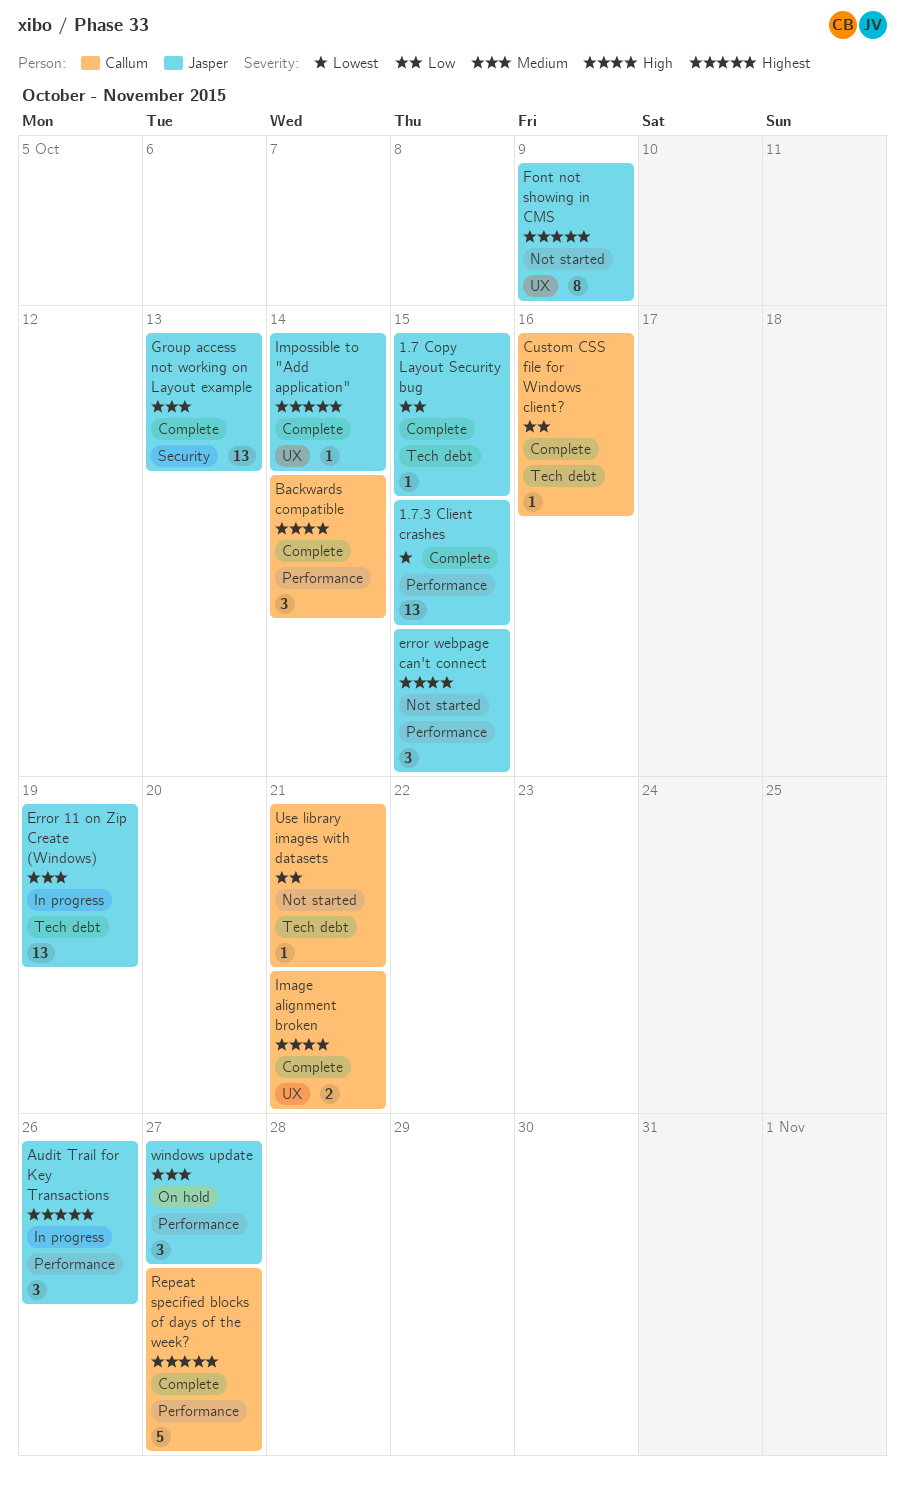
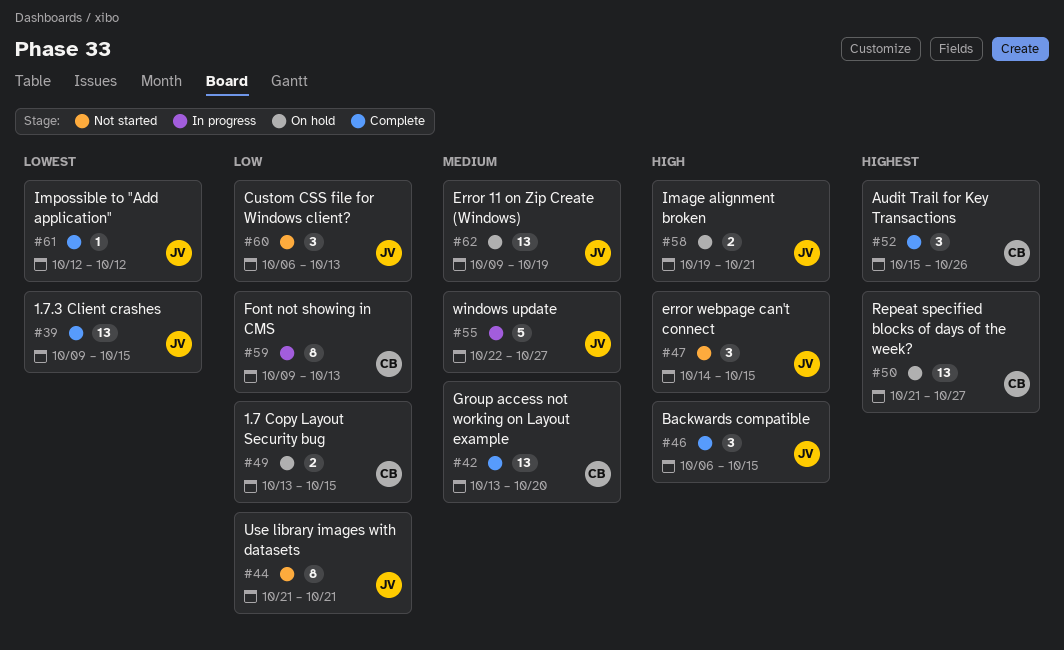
1.7 Copy Layout Security bug, status: Complete -> On hold
1.7 Copy Layout Security bug, owner: Jasper -> Callum
1.7 Copy Layout Security bug, estimate: 1 -> 2
Audit Trail for Key Transactions, status: In progress -> Complete
Audit Trail for Key Transactions, owner: Jasper -> Callum
Backwards compatible, owner: Callum -> Jasper
Backwards compatible, due: Oct 14 -> Oct 15
Custom CSS file for Windows client?, status: Complete -> Not started
Custom CSS file for Windows client?, owner: Callum -> Jasper
Custom CSS file for Windows client?, estimate: 1 -> 3
Custom CSS file for Windows client?, due: Oct 16 -> Oct 13
Error 11 on Zip Create (Windows), status: In progress -> On hold
Font not showing in CMS, status: Not started -> In progress
Font not showing in CMS, owner: Jasper -> Callum
Font not showing in CMS, priority: Highest -> Low
Font not showing in CMS, due: Oct 9 -> Oct 13
Group access not working on Layout example, owner: Jasper -> Callum
Group access not working on Layout example, due: Oct 13 -> Oct 20
Image alignment broken, status: Complete -> On hold
Image alignment broken, owner: Callum -> Jasper
Impossible to "Add application", priority: Highest -> Lowest
Impossible to "Add application", due: Oct 14 -> Oct 12
Repeat specified blocks of days of the week?, status: Complete -> On hold
Repeat specified blocks of days of the week?, estimate: 5 -> 13
Use library images with datasets, owner: Callum -> Jasper
Use library images with datasets, estimate: 1 -> 8
windows update, status: On hold -> In progress
windows update, estimate: 3 -> 5

